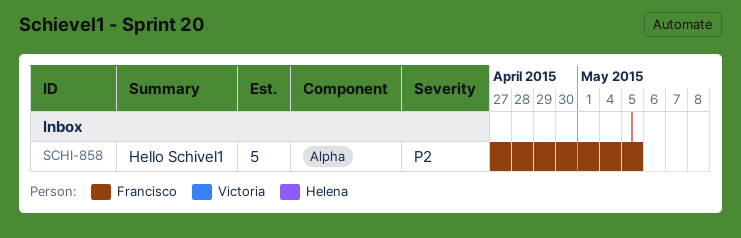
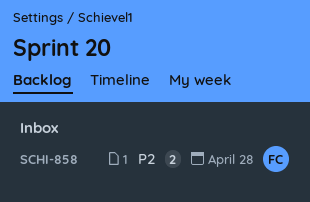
SCHI-858, estimate: 5 -> 2
SCHI-858, due: May 5 -> Apr 28

